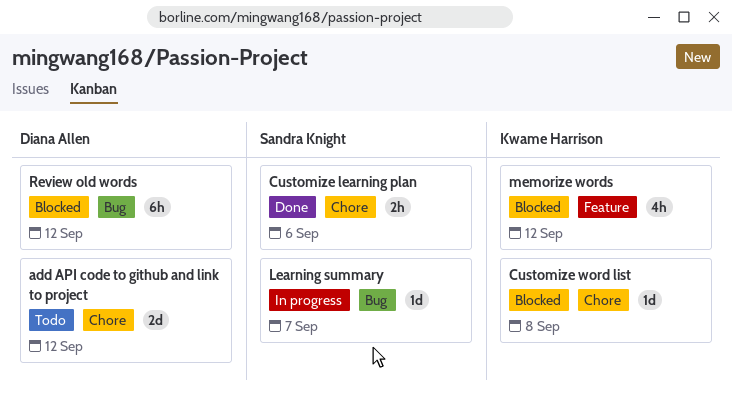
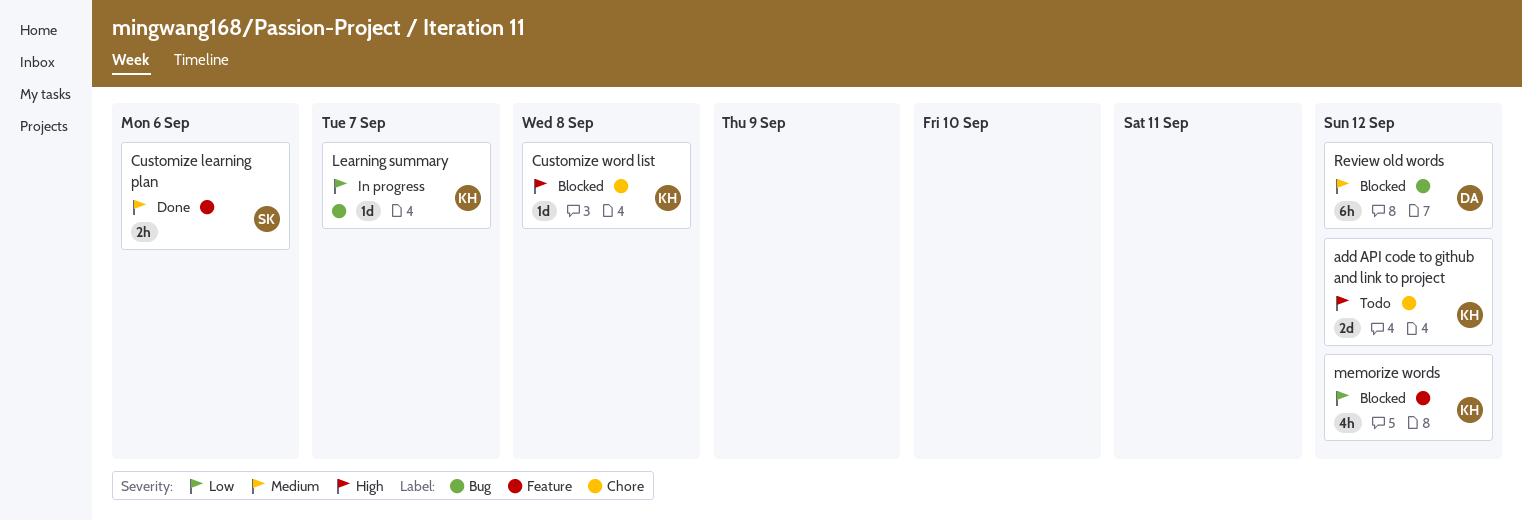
add API code to github and link to project, owner: Diana Allen -> Kwame Harrison
Customize learning plan, label: Chore -> Feature
Learning summary, owner: Sandra Knight -> Kwame Harrison

